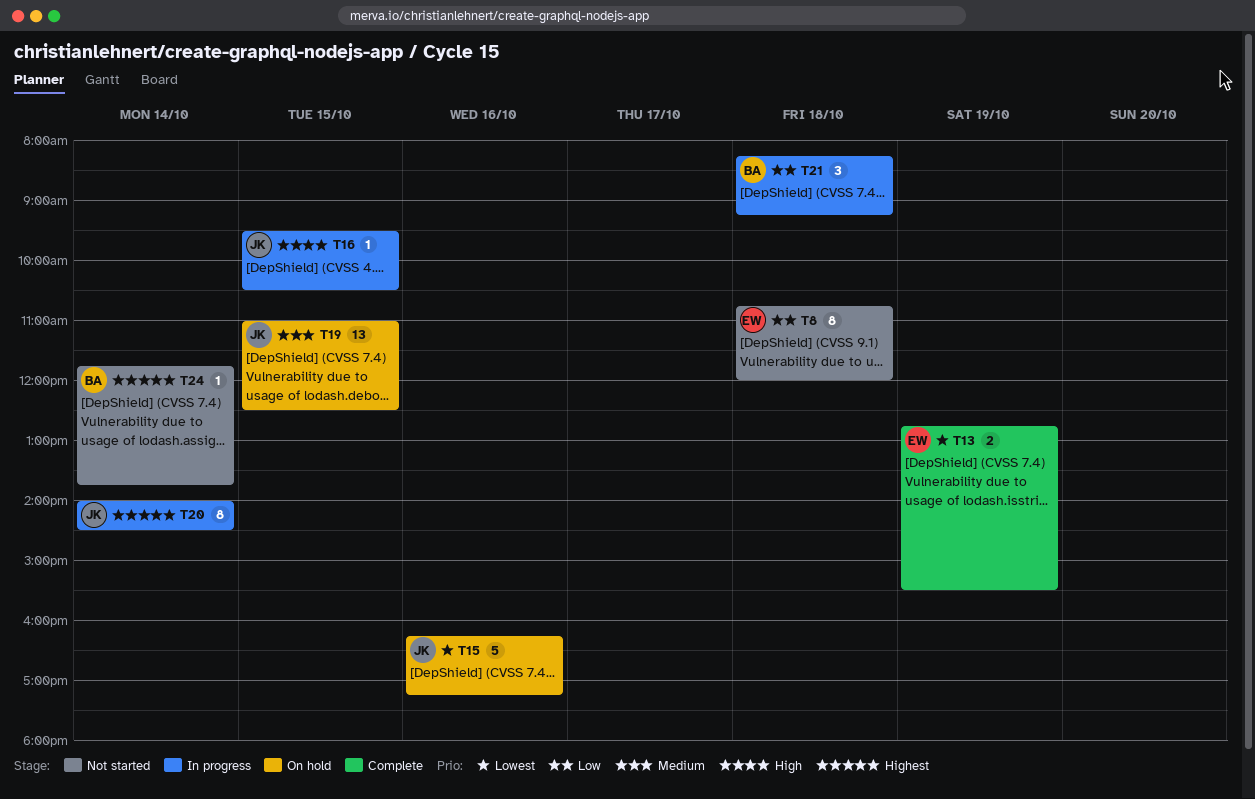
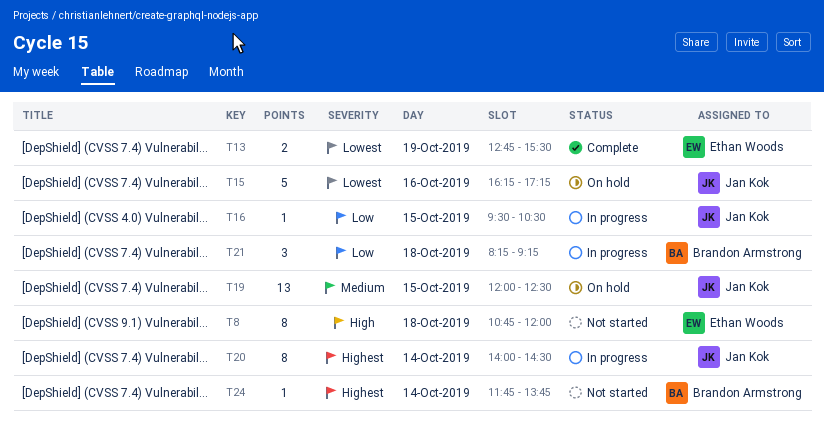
T8, priority: Low -> High
T16, priority: High -> Low
T19, begins: 11:00 -> 12:00

